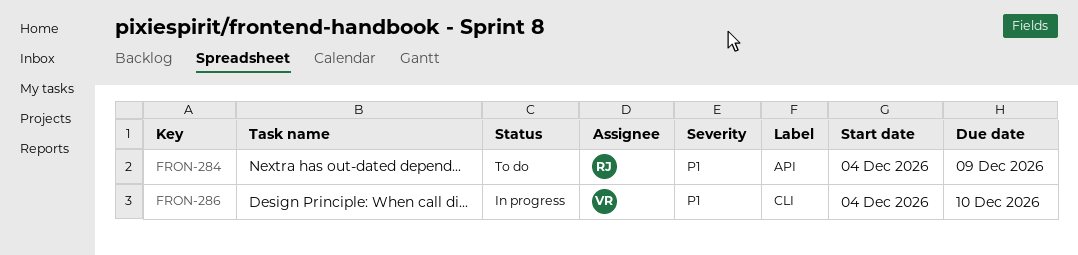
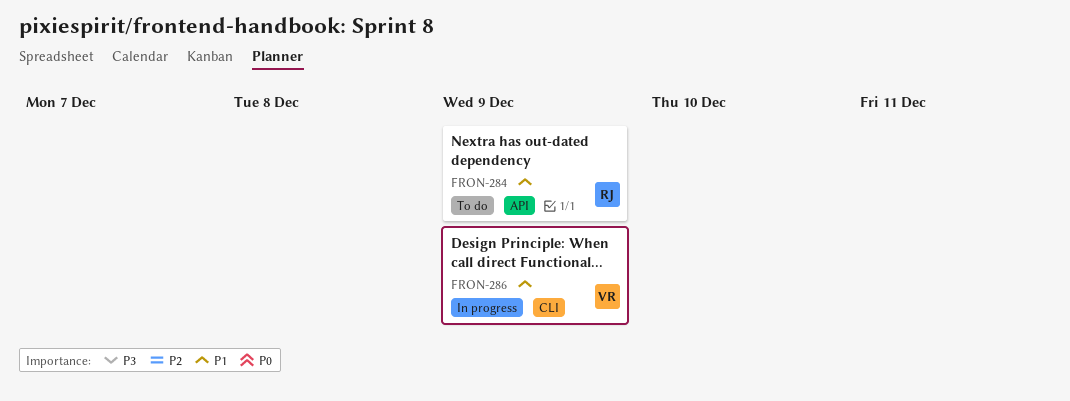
FRON-286, due: Dec 10 -> Dec 9

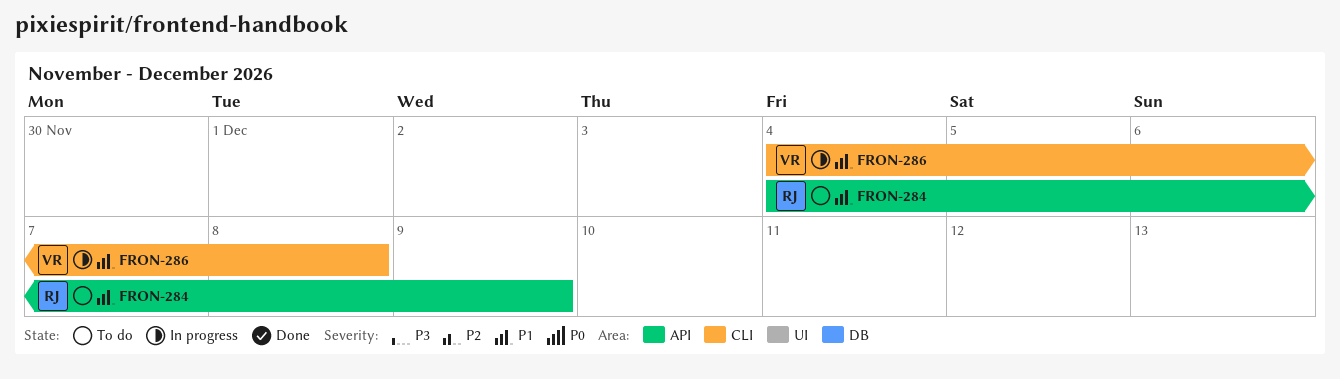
FRON-286, due: Dec 9 -> Dec 8

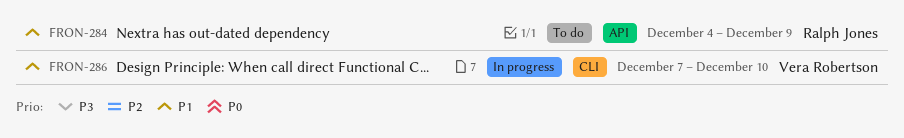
FRON-286, start: Dec 4 -> Dec 7
FRON-286, due: Dec 8 -> Dec 10

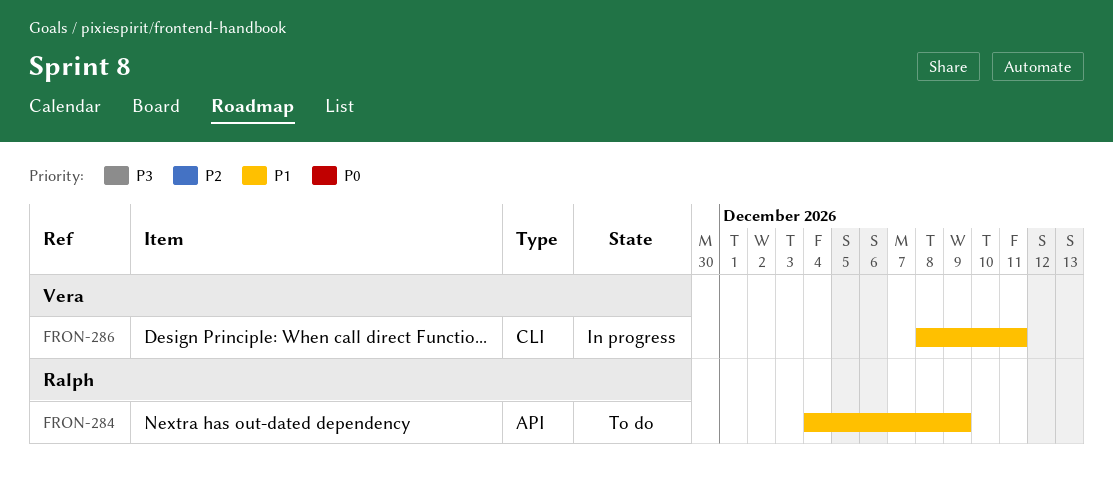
FRON-286, start: Dec 7 -> Dec 8
FRON-286, due: Dec 10 -> Dec 11

